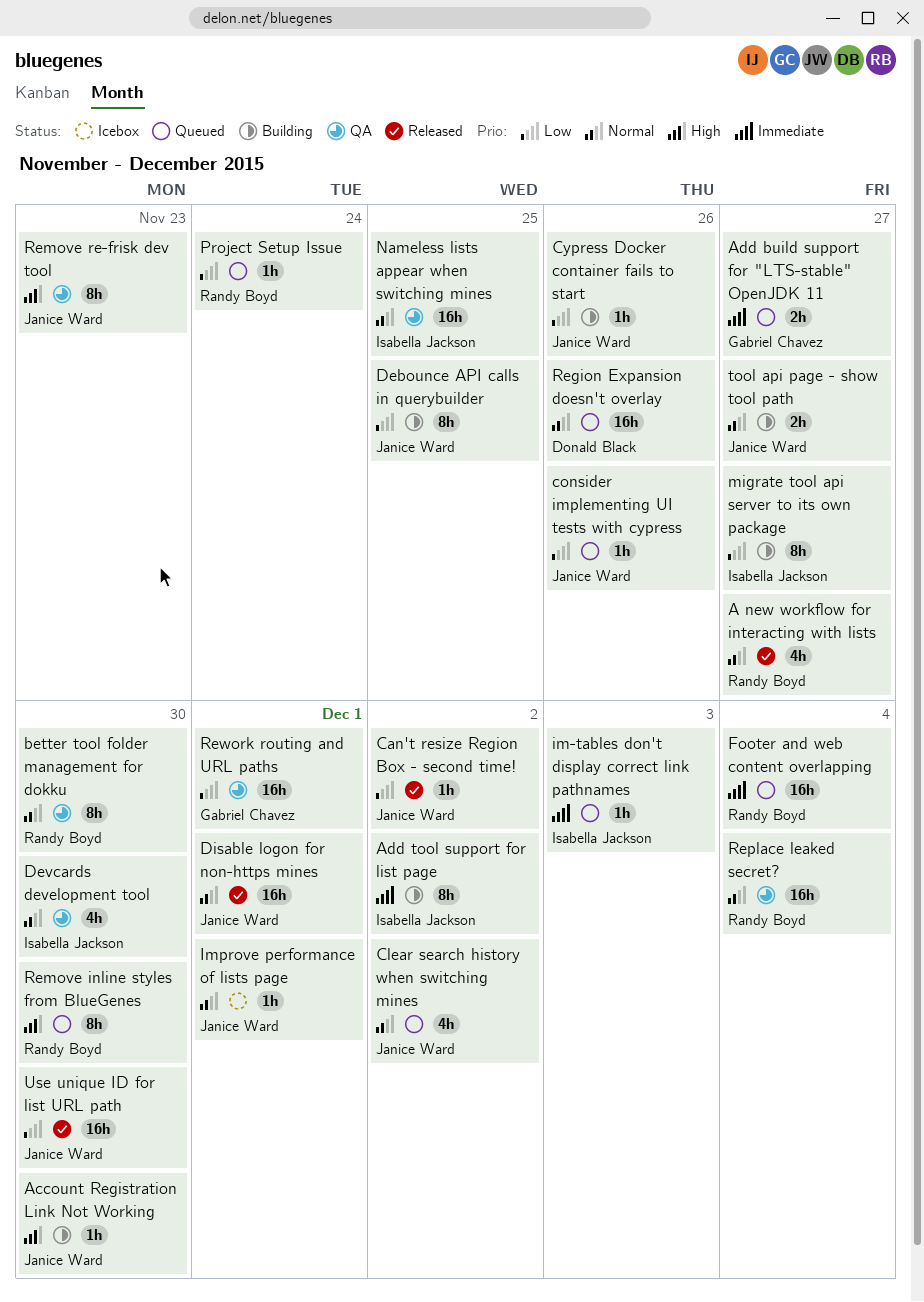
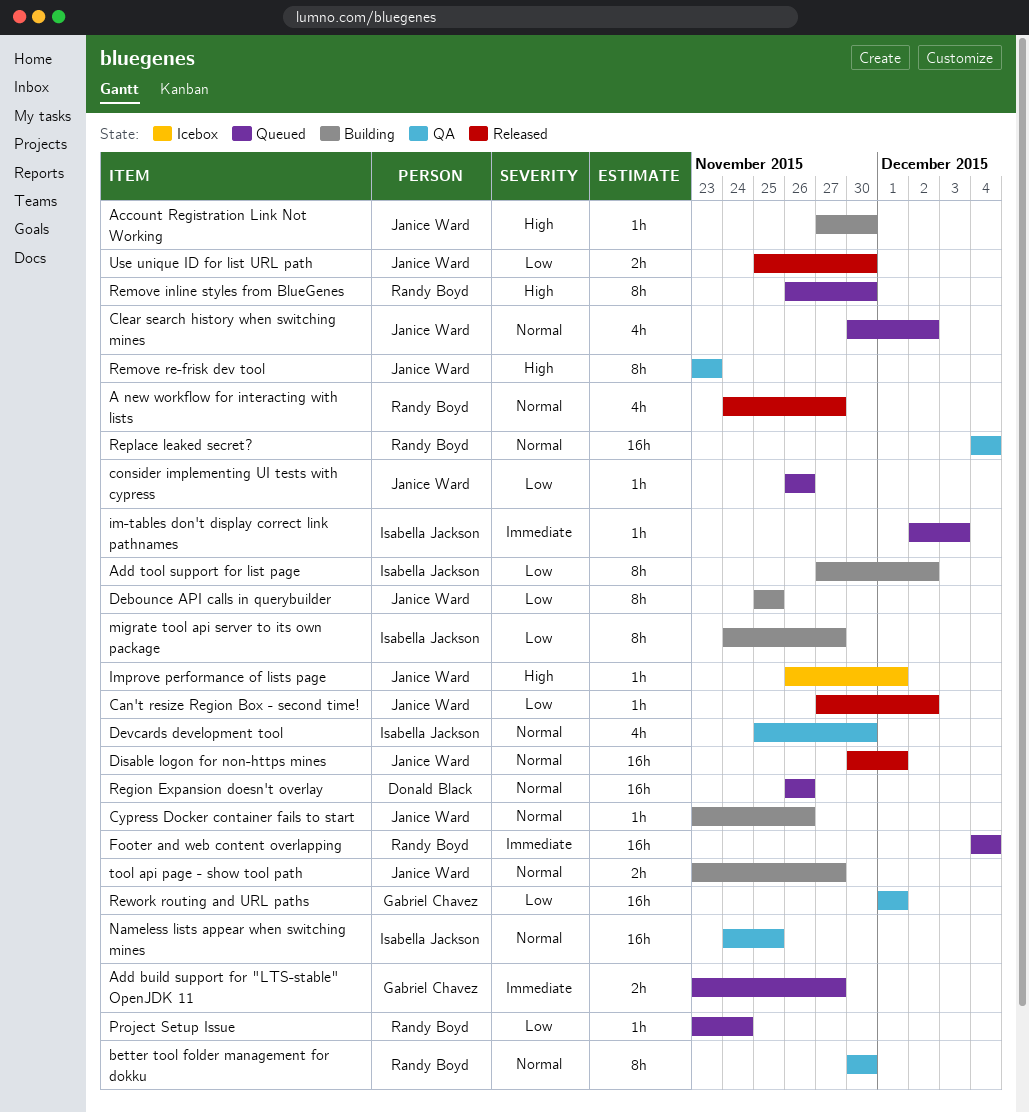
Add tool support for list page, priority: Immediate -> Low
Cypress Docker container fails to start, priority: Low -> Normal
Improve performance of lists page, priority: Normal -> High
Use unique ID for list URL path, estimate: 16h -> 2h

